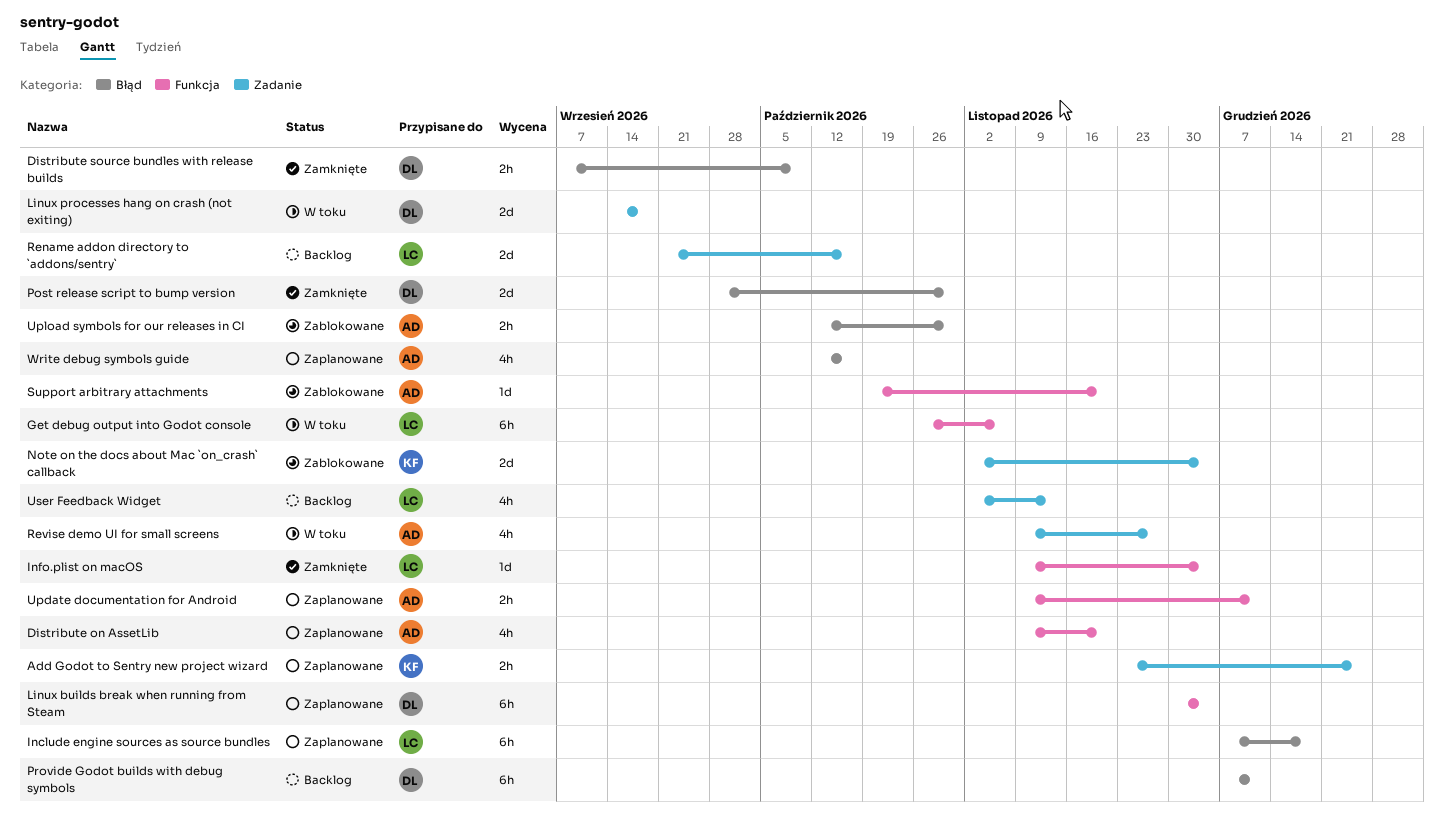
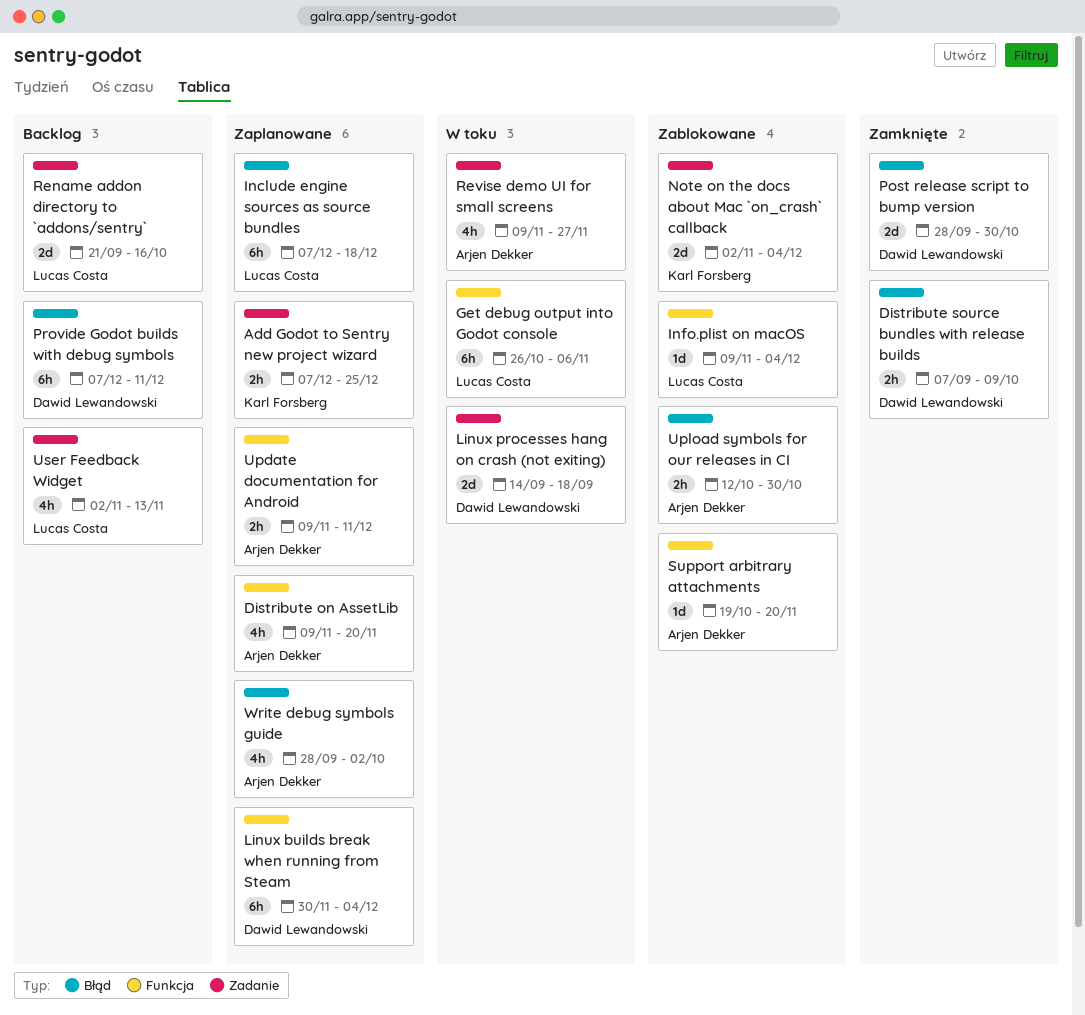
Add Godot to Sentry new project wizard, start: Nov 23 -> Dec 7
Info.plist on macOS, status: Zamknięte -> Zablokowane
Write debug symbols guide, start: Oct 12 -> Sep 28
Write debug symbols guide, due: Oct 16 -> Oct 2

